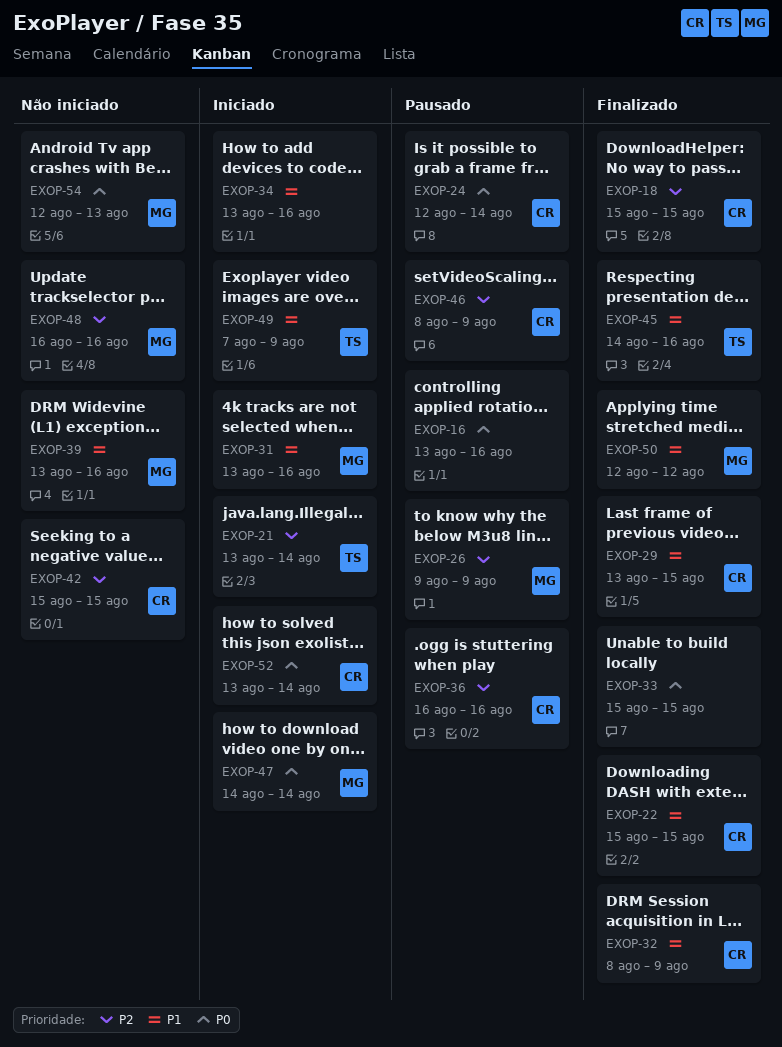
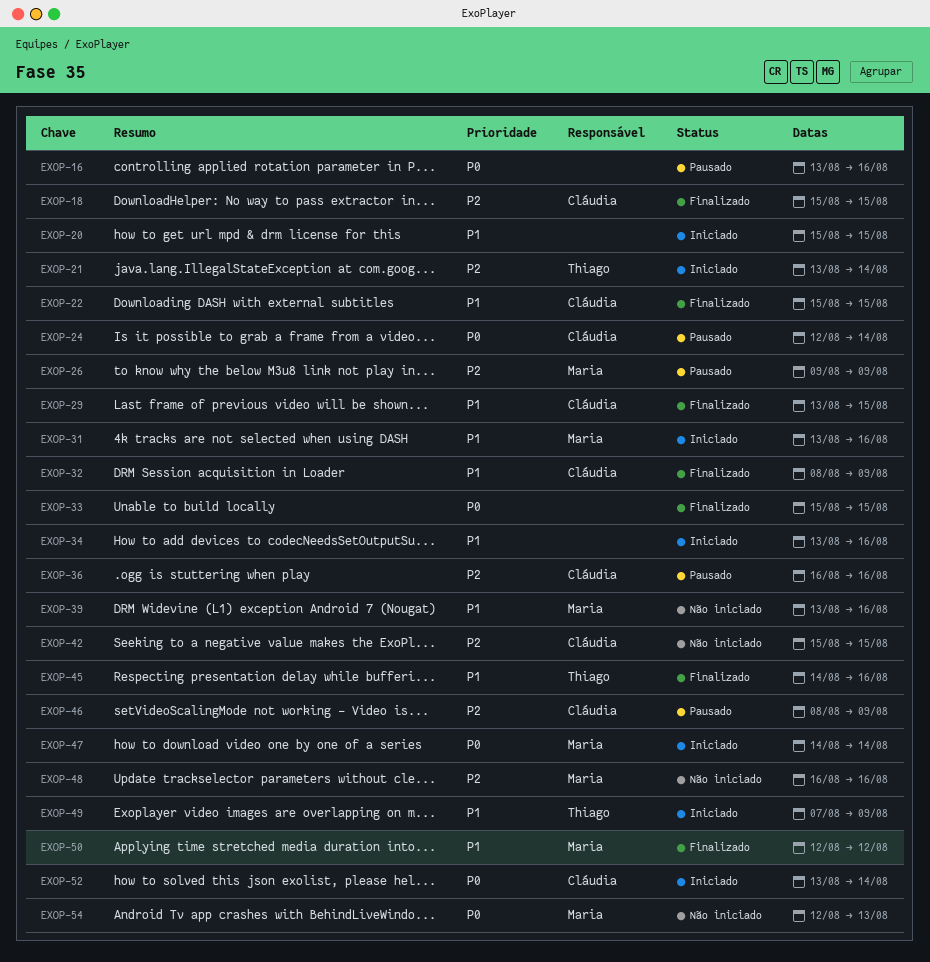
EXOP-20: none -> present

